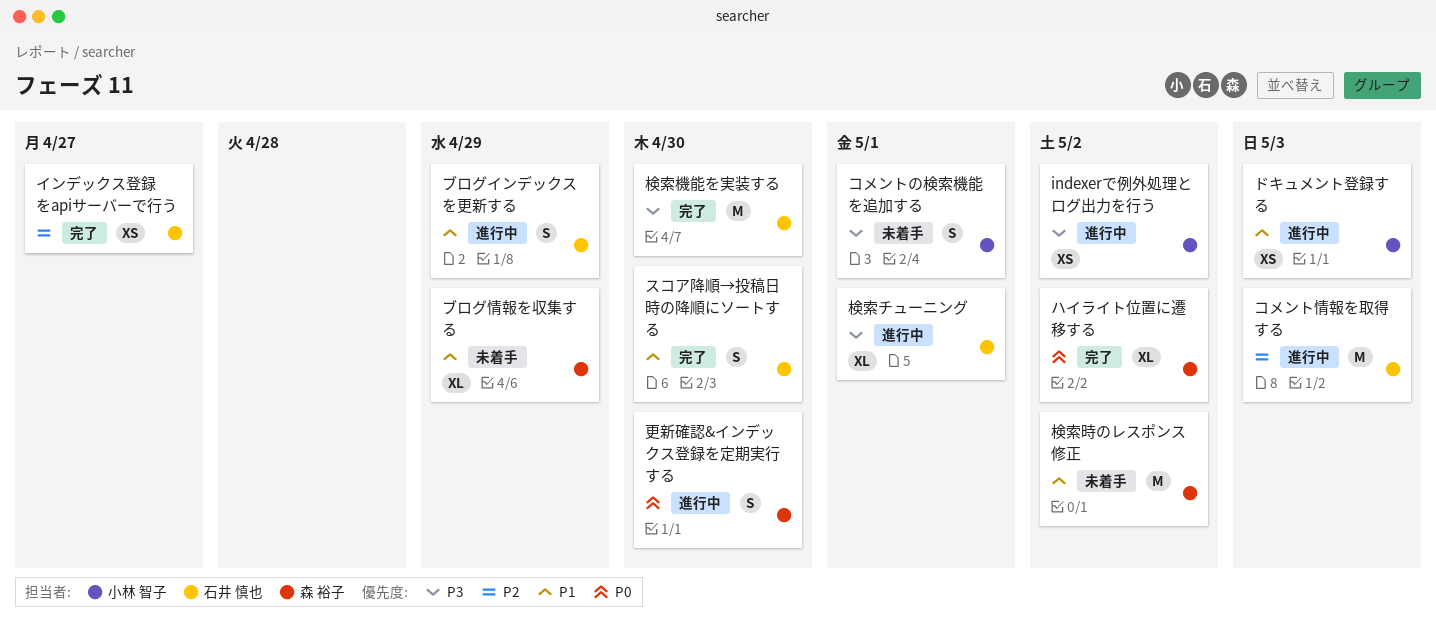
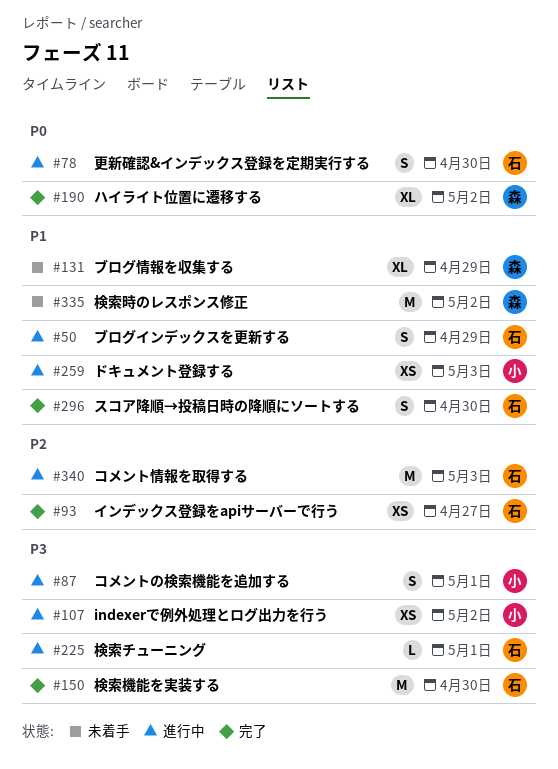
コメントの検索機能を追加する, status: 未着手 -> 進行中
更新確認&インデックス登録を定期実行する, owner: 森 裕子 -> 石井 慎也
検索チューニング, estimate: XL -> L

